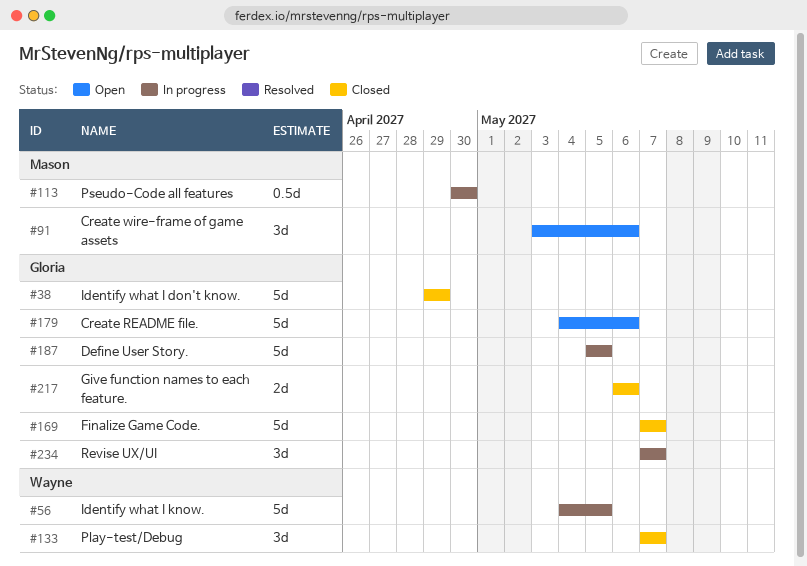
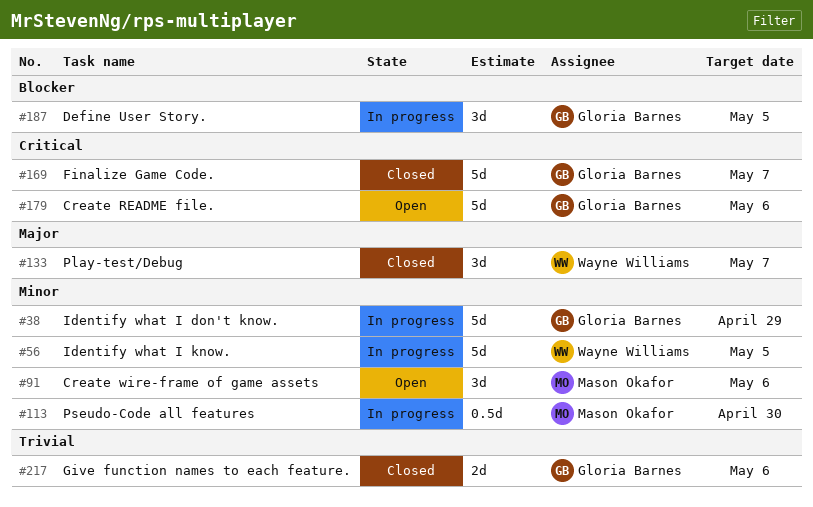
#38, status: Closed -> In progress
#187, estimate: 5d -> 3d
#234: present -> none

